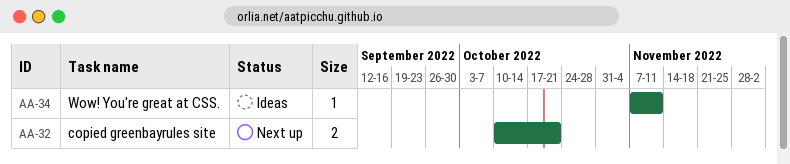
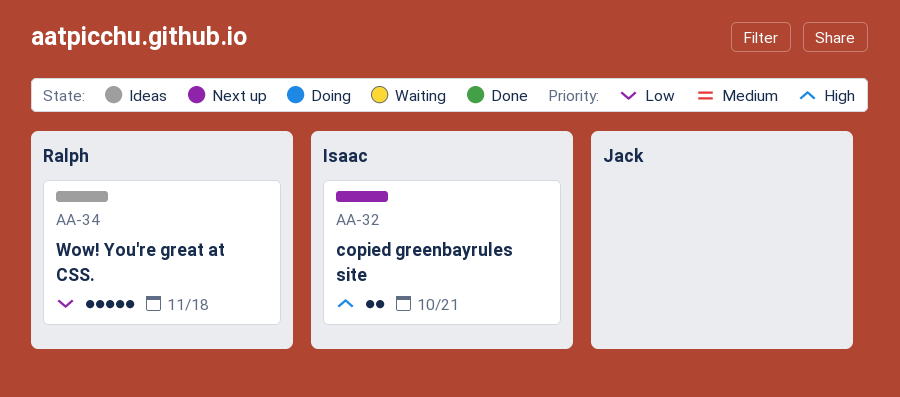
AA-34, estimate: 1 -> 5
AA-34, due: Nov 11 -> Nov 18

